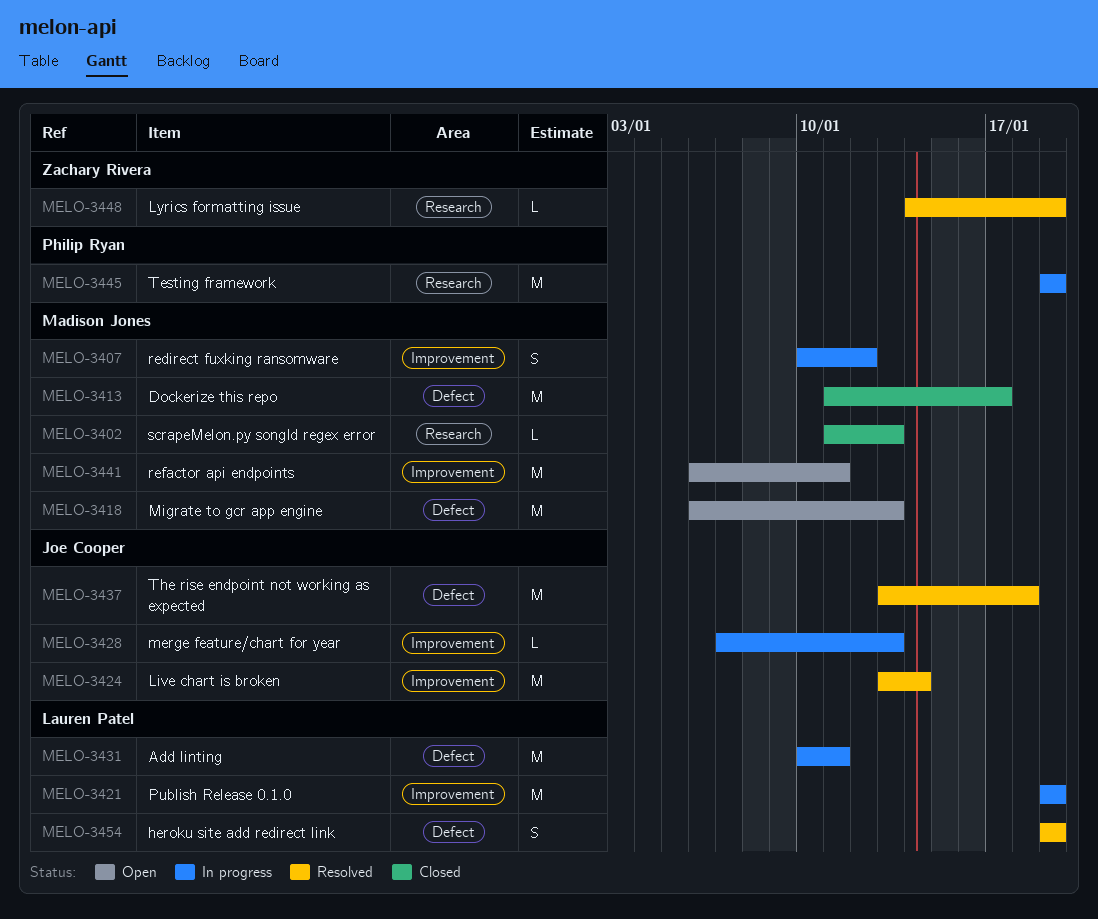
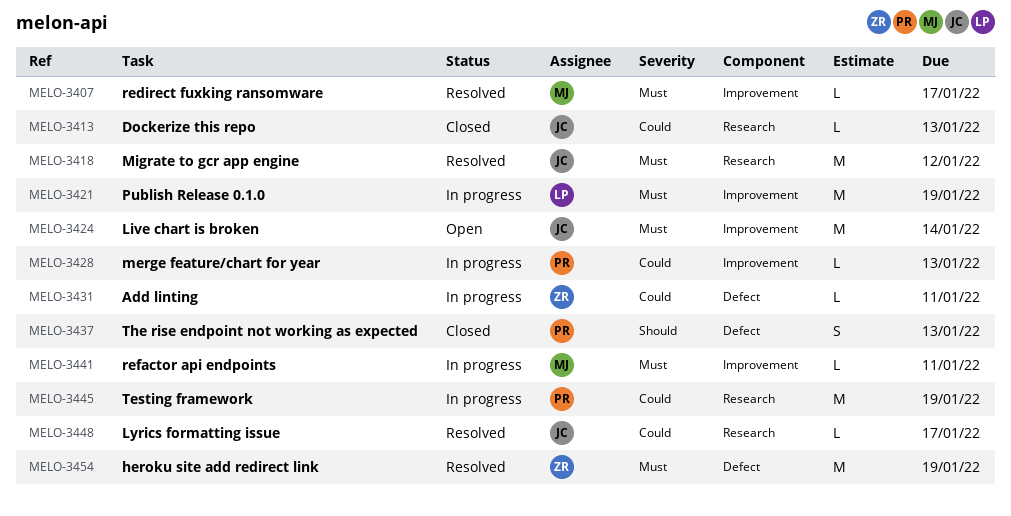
MELO-3402: present -> none
MELO-3407, status: In progress -> Resolved
MELO-3407, estimate: S -> L
MELO-3407, due: Jan 12 -> Jan 17
MELO-3413, owner: Madison Jones -> Joe Cooper
MELO-3413, label: Defect -> Research
MELO-3413, estimate: M -> L
MELO-3413, due: Jan 17 -> Jan 13
MELO-3418, status: Open -> Resolved
MELO-3418, owner: Madison Jones -> Joe Cooper
MELO-3418, label: Defect -> Research
MELO-3418, due: Jan 13 -> Jan 12
MELO-3424, status: Resolved -> Open
MELO-3428, owner: Joe Cooper -> Philip Ryan
MELO-3431, owner: Lauren Patel -> Zachary Rivera
MELO-3431, estimate: M -> L
MELO-3437, status: Resolved -> Closed
MELO-3437, owner: Joe Cooper -> Philip Ryan
MELO-3437, estimate: M -> S
MELO-3437, due: Jan 18 -> Jan 13
MELO-3441, status: Open -> In progress
MELO-3441, estimate: M -> L
MELO-3448, owner: Zachary Rivera -> Joe Cooper
MELO-3448, due: Jan 19 -> Jan 17
MELO-3454, owner: Lauren Patel -> Zachary Rivera
MELO-3454, estimate: S -> M

